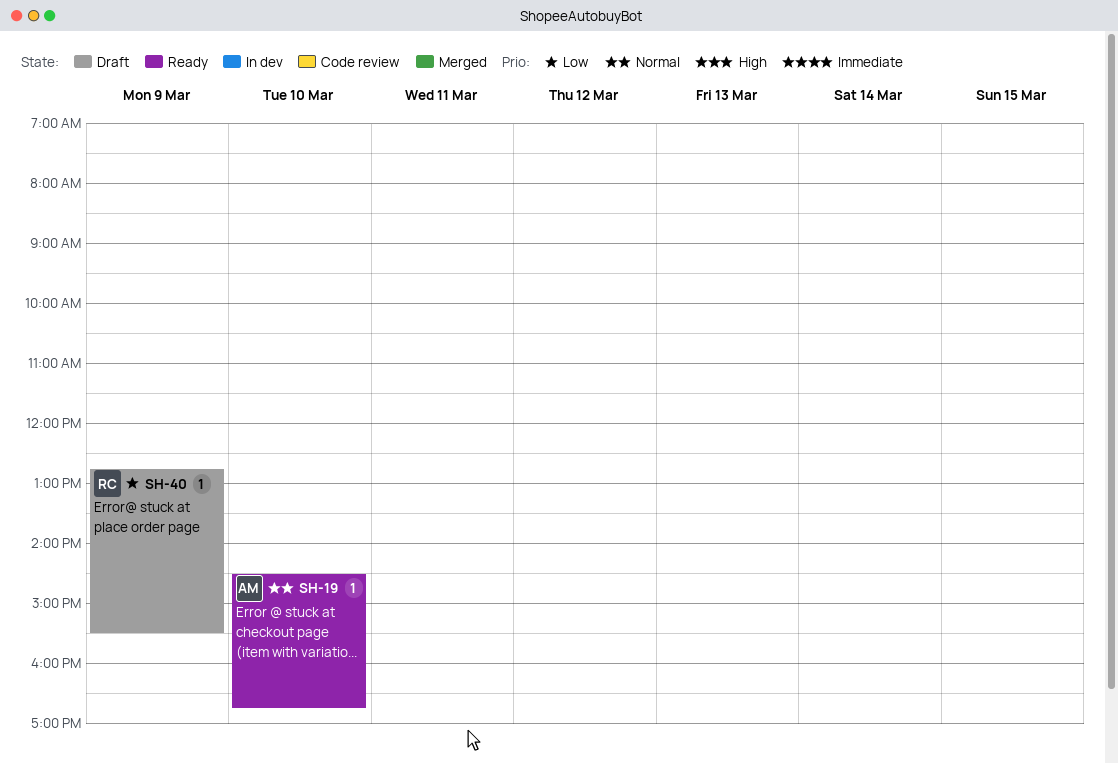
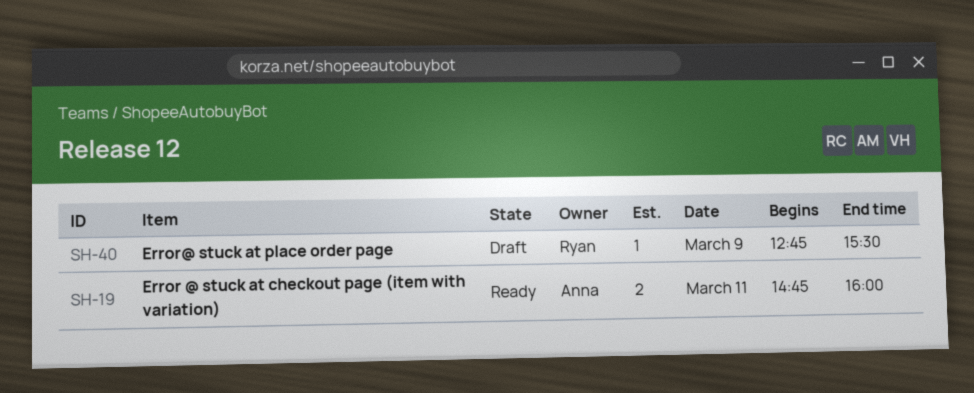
SH-19, estimate: 1 -> 2
SH-19, day: Mar 10 -> Mar 11
SH-19, begins: 14:30 -> 14:45
SH-19, ends: 16:45 -> 16:00

